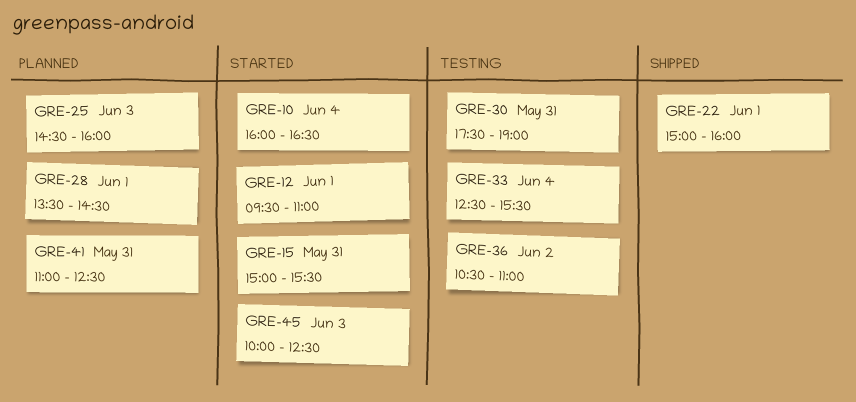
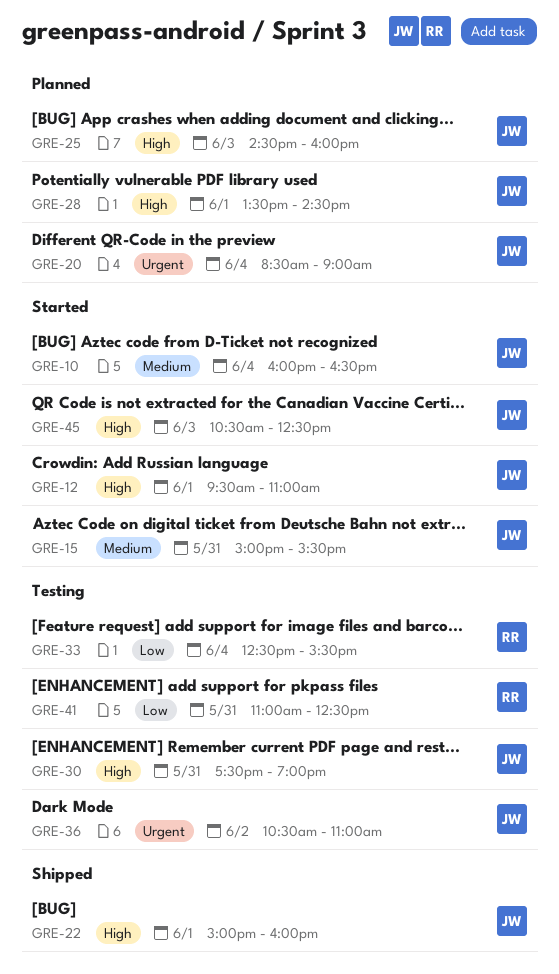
GRE-20: none -> present
GRE-41, status: Planned -> Testing
GRE-45, begins: 10:00 -> 10:30

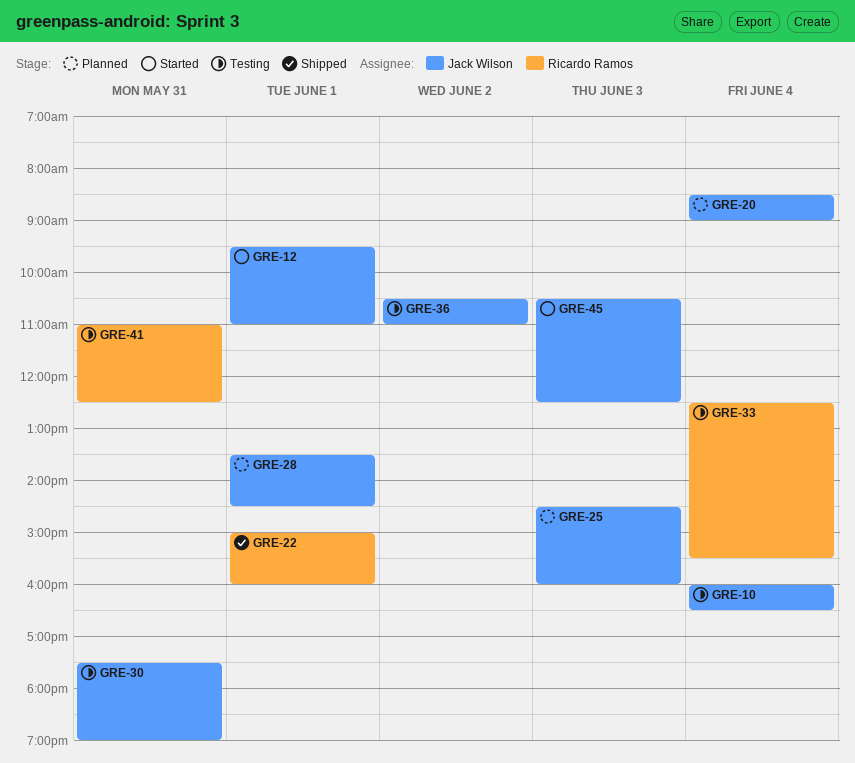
GRE-10, status: Started -> Testing
GRE-15: present -> none
GRE-22, owner: Jack Wilson -> Ricardo Ramos

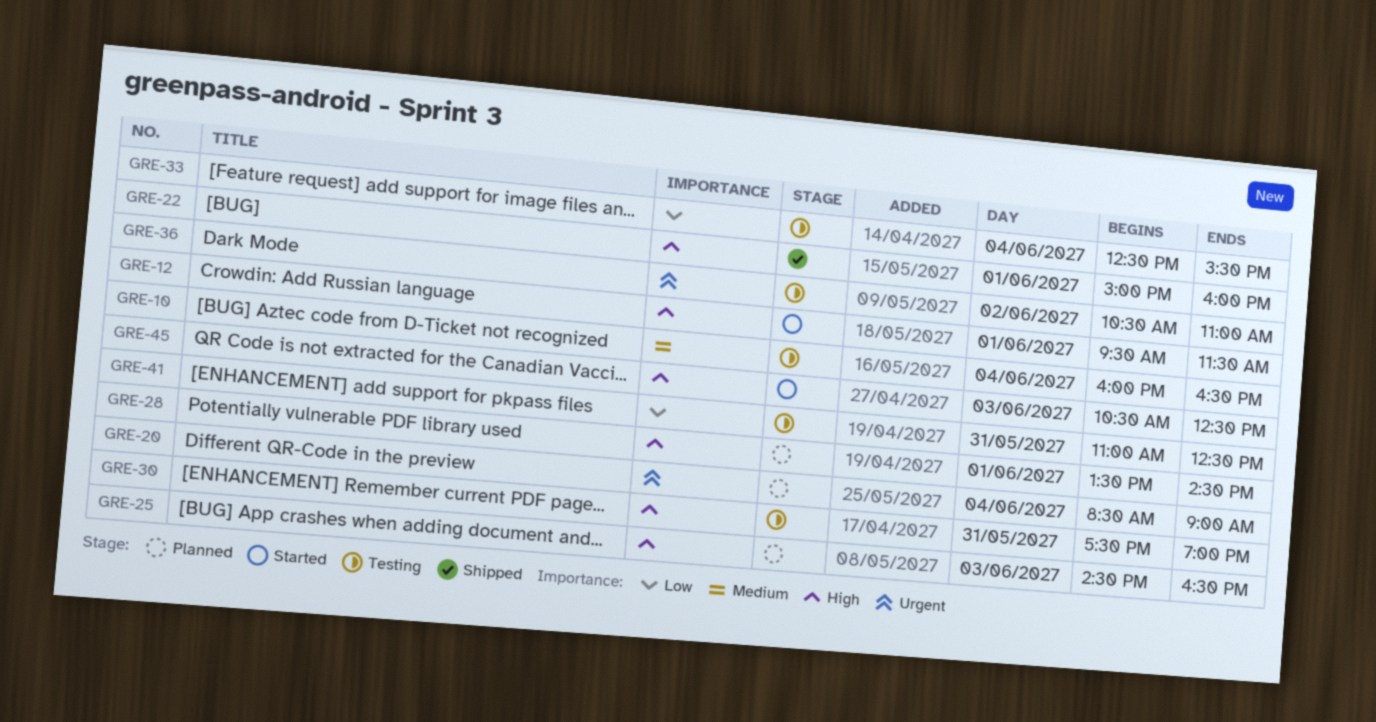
GRE-12, ends: 11:00 -> 11:30
GRE-25, ends: 16:00 -> 16:30

